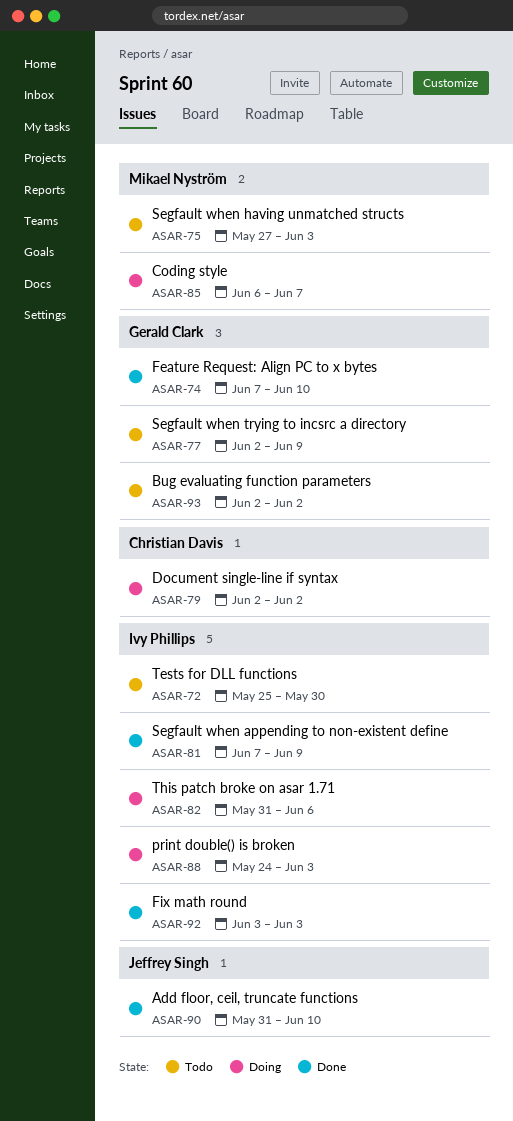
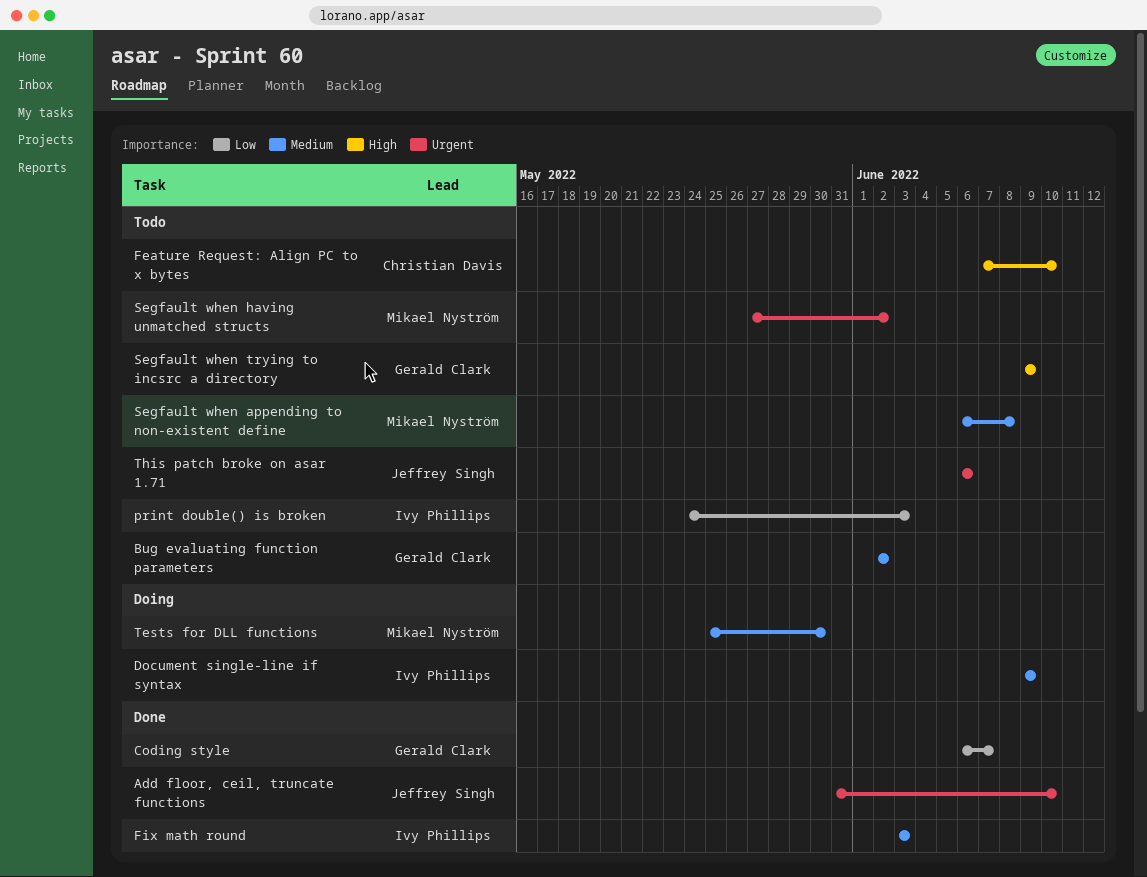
Coding style, status: Doing -> Done
Coding style, owner: Mikael Nyström -> Gerald Clark
Document single-line if syntax, owner: Christian Davis -> Ivy Phillips
Document single-line if syntax, start: Jun 2 -> Jun 9
Document single-line if syntax, due: Jun 2 -> Jun 9
Feature Request: Align PC to x bytes, status: Done -> Todo
Feature Request: Align PC to x bytes, owner: Gerald Clark -> Christian Davis
print double() is broken, status: Doing -> Todo
Segfault when appending to non-existent define, status: Done -> Todo
Segfault when appending to non-existent define, owner: Ivy Phillips -> Mikael Nyström
Segfault when appending to non-existent define, start: Jun 7 -> Jun 6
Segfault when appending to non-existent define, due: Jun 9 -> Jun 8
Segfault when having unmatched structs, due: Jun 3 -> Jun 2
Segfault when trying to incsrc a directory, start: Jun 2 -> Jun 9
Tests for DLL functions, status: Todo -> Doing
Tests for DLL functions, owner: Ivy Phillips -> Mikael Nyström
This patch broke on asar 1.71, status: Doing -> Todo
This patch broke on asar 1.71, owner: Ivy Phillips -> Jeffrey Singh
This patch broke on asar 1.71, start: May 31 -> Jun 6

